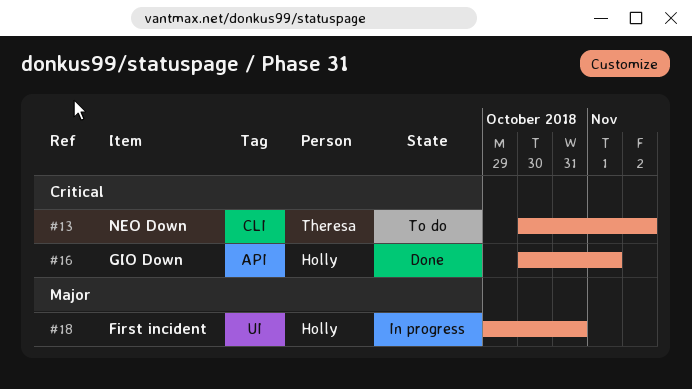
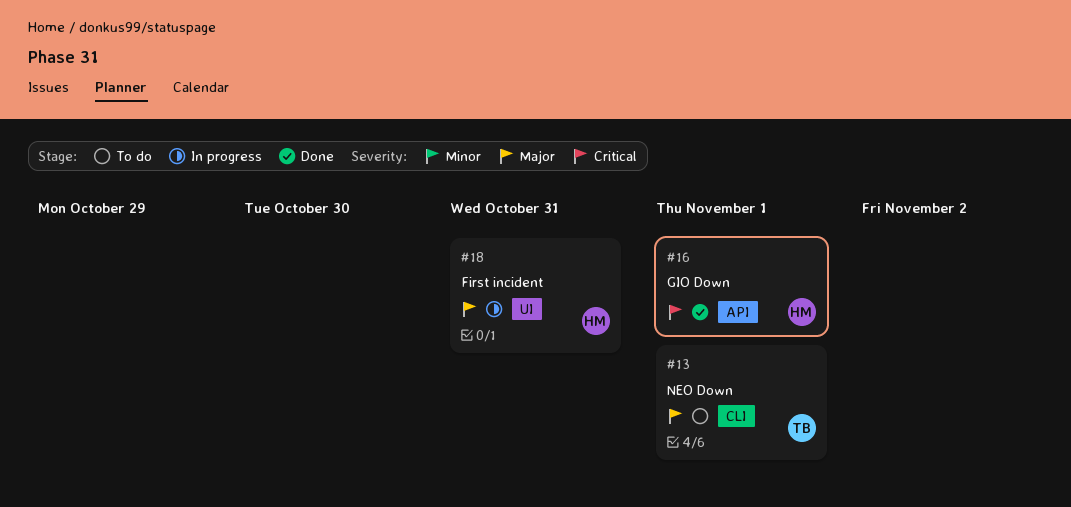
#13, priority: Critical -> Major
#13, due: Nov 2 -> Nov 1

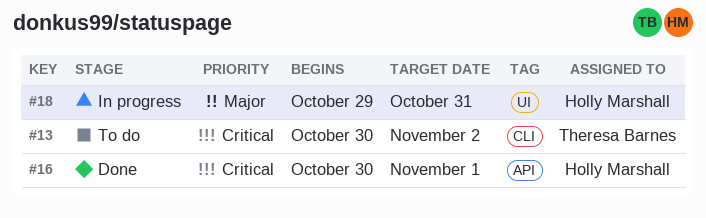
#13, priority: Major -> Critical
#13, due: Nov 1 -> Nov 2

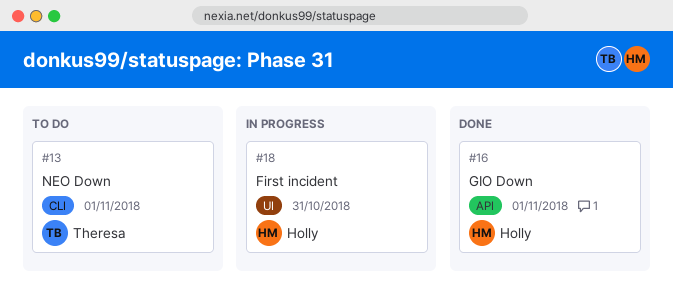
#13, due: Nov 2 -> Nov 1

